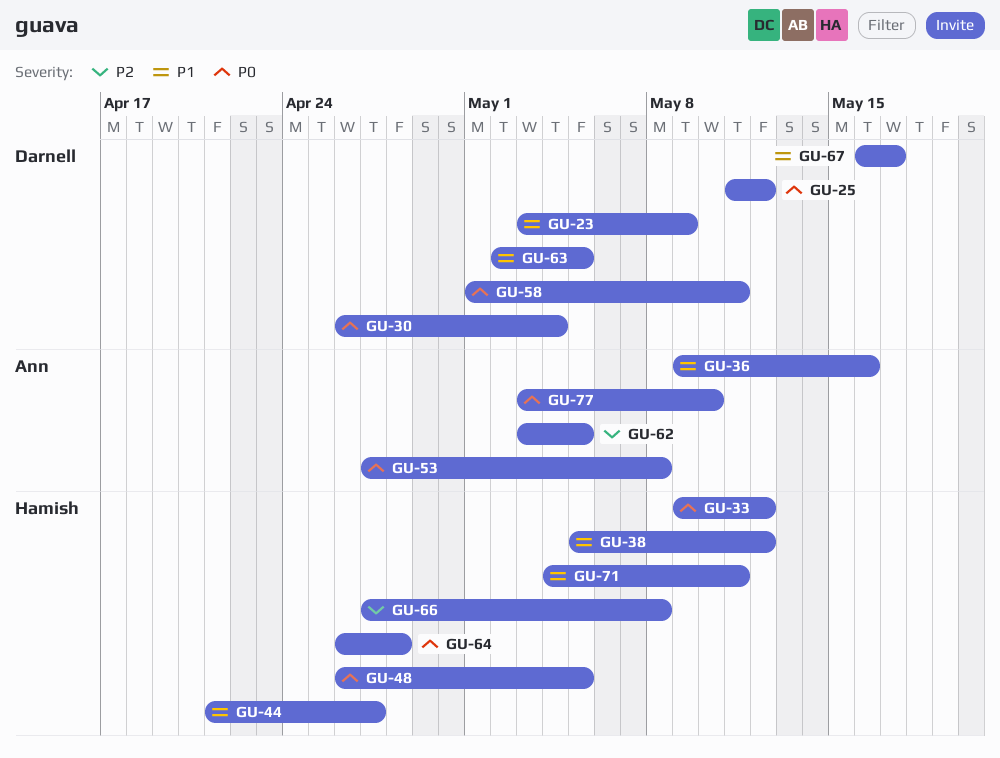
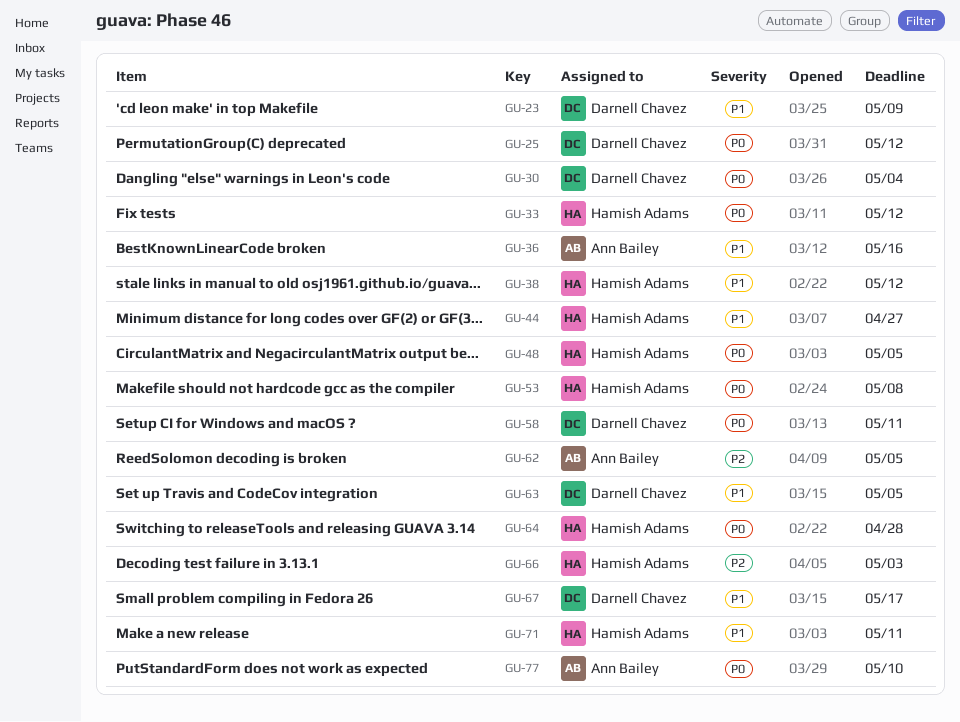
GU-53, owner: Ann Bailey -> Hamish Adams
GU-66, due: May 8 -> May 3

